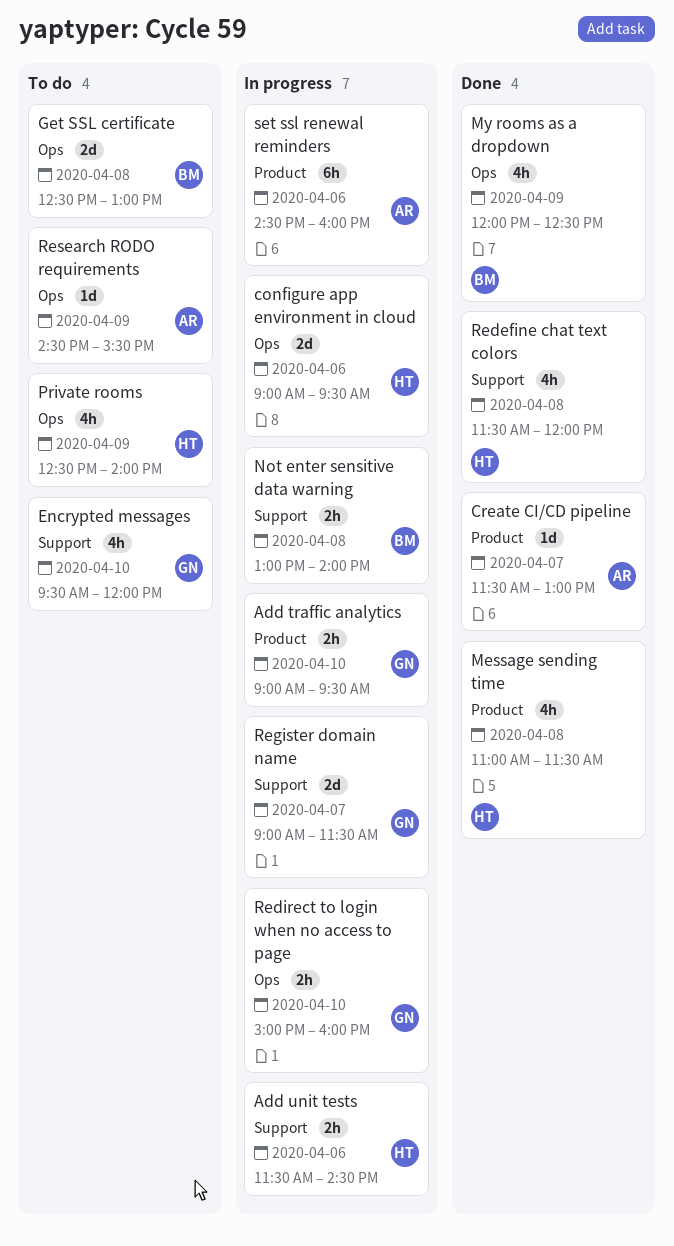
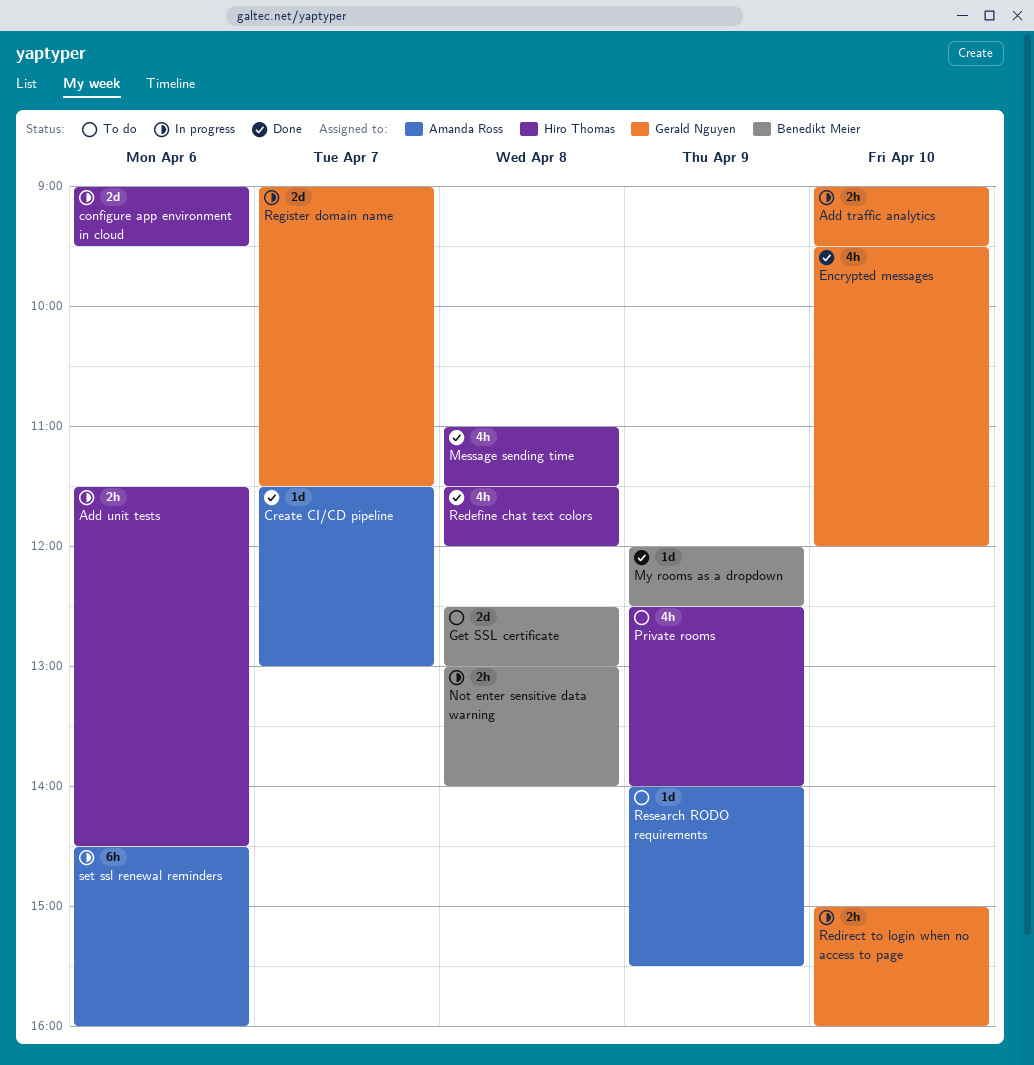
Encrypted messages, status: To do -> Done
My rooms as a dropdown, estimate: 4h -> 1d
Research RODO requirements, begins: 14:30 -> 14:00

